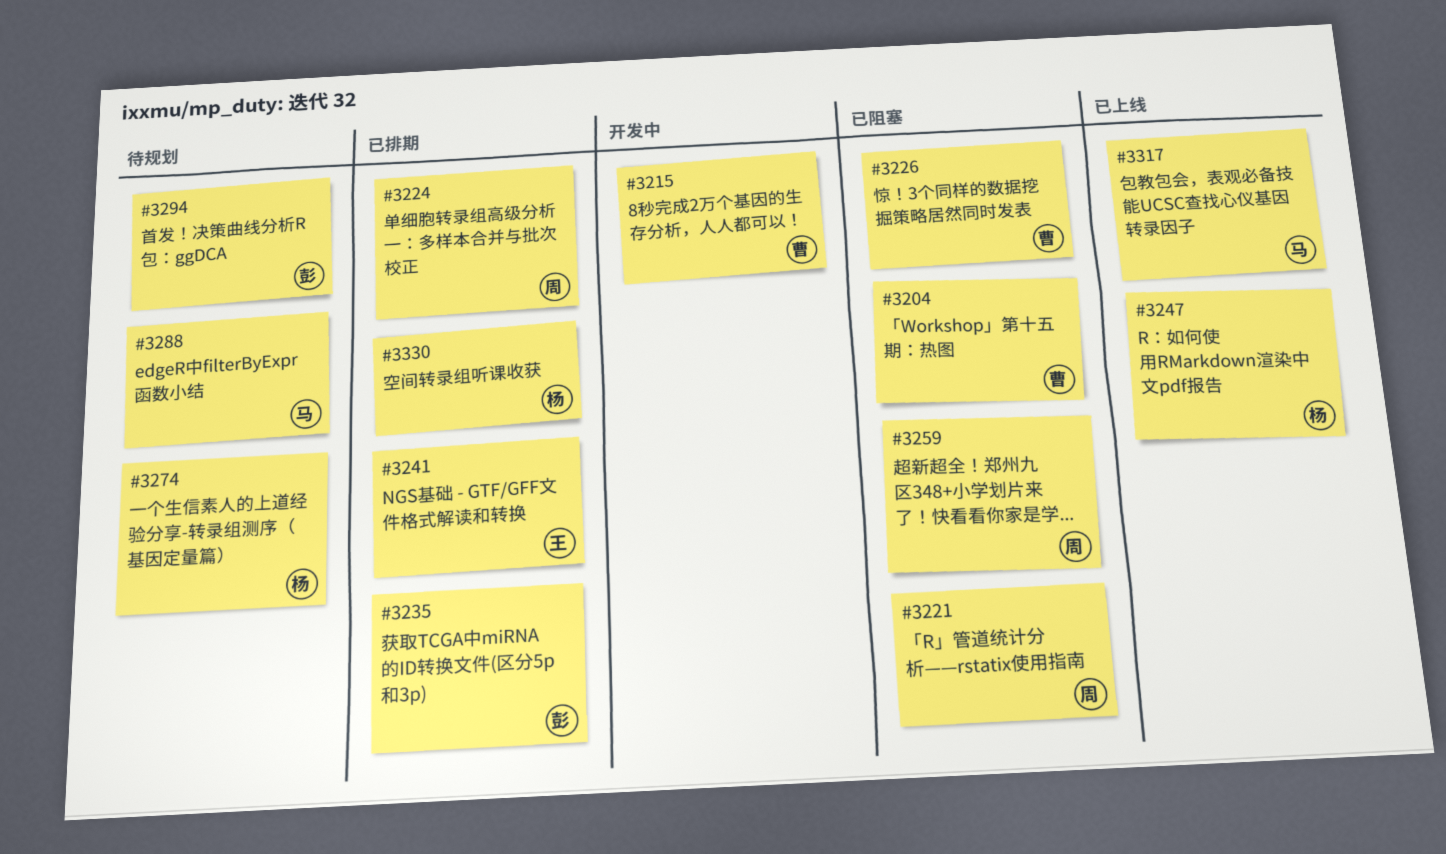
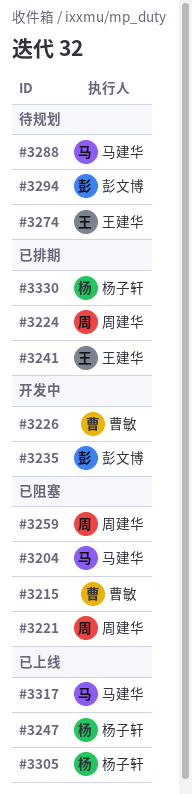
#3204, owner: 曹敏 -> 马建华
#3215, status: 开发中 -> 已阻塞
#3226, status: 已阻塞 -> 开发中
#3235, status: 已排期 -> 开发中
#3274, owner: 杨子轩 -> 王建华
#3305: none -> present

